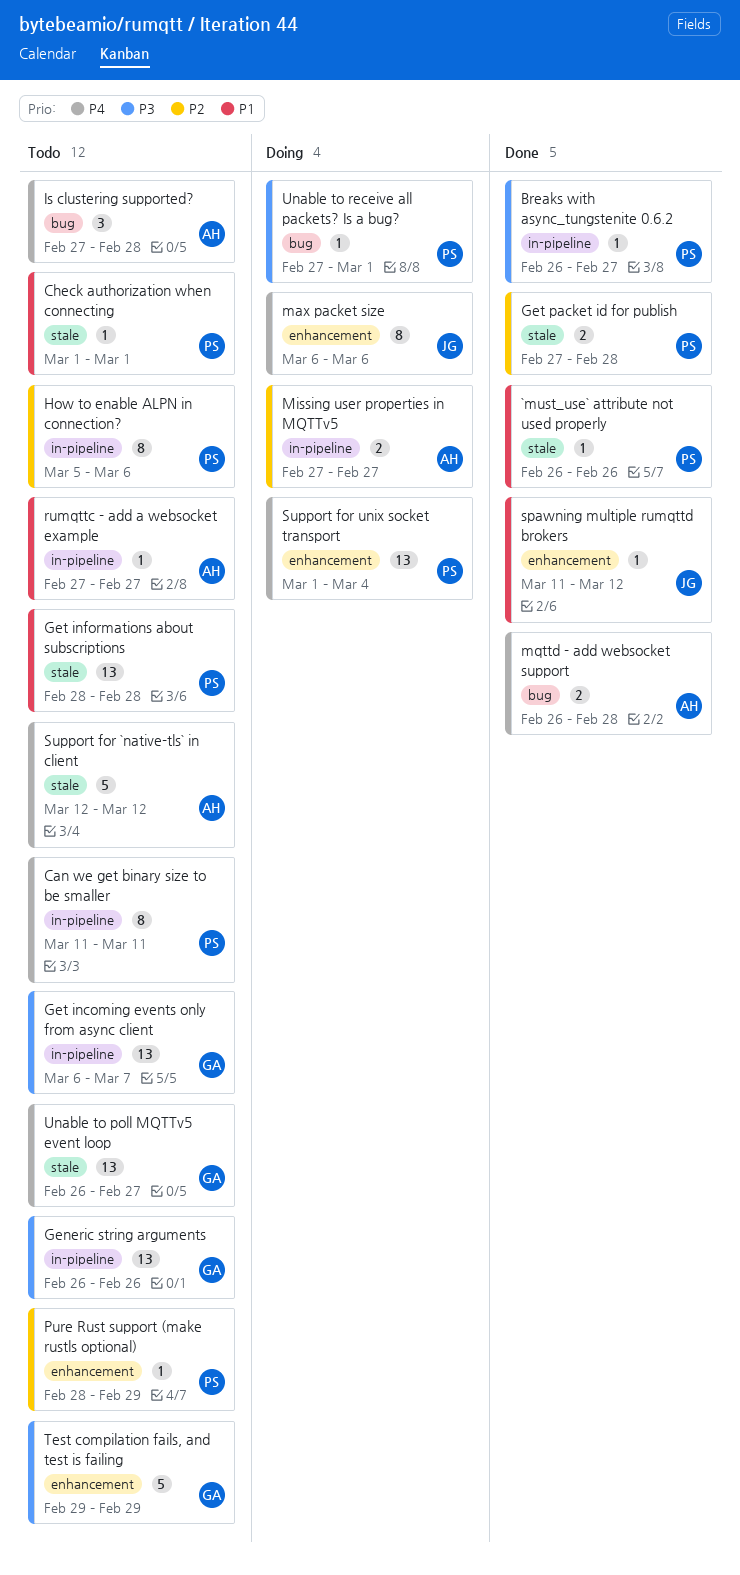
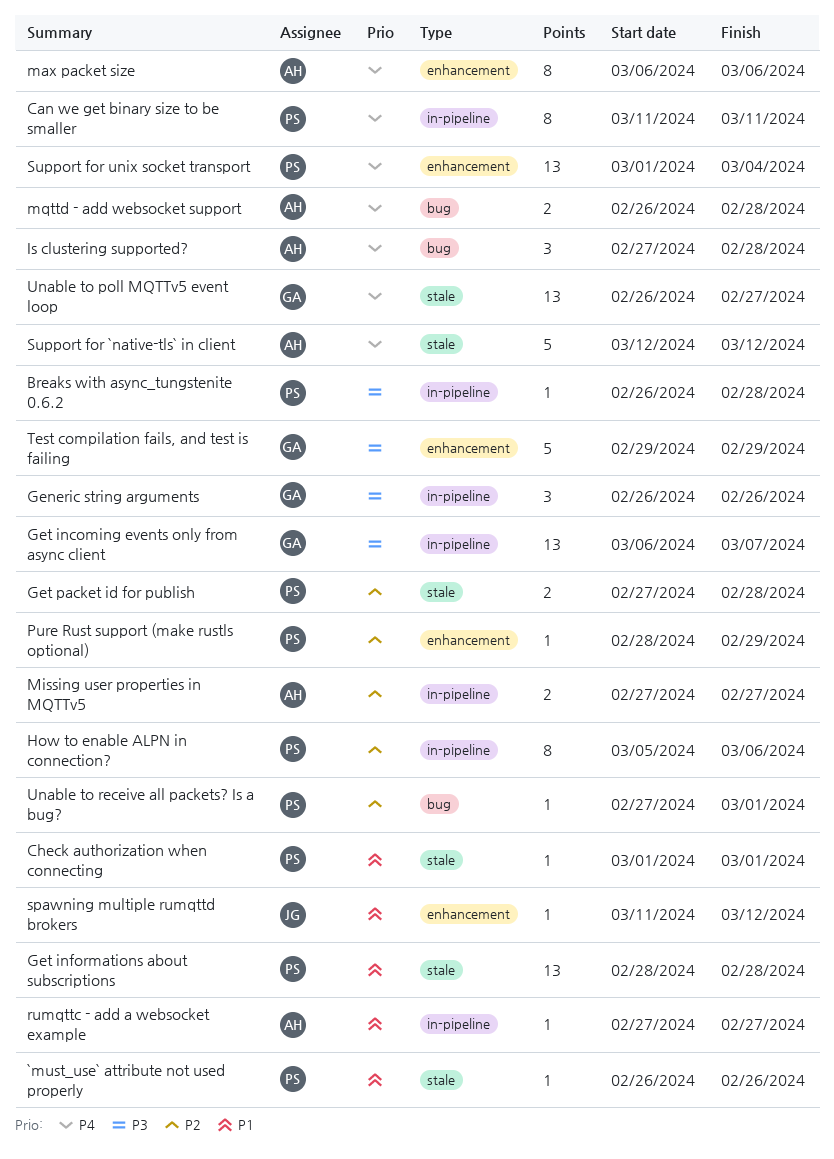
Breaks with async_tungstenite 0.6.2, due: Feb 27 -> Feb 28
Generic string arguments, estimate: 13 -> 3
max packet size, owner: JG -> AH
Unable to receive all packets? Is a bug?, priority: P3 -> P2

